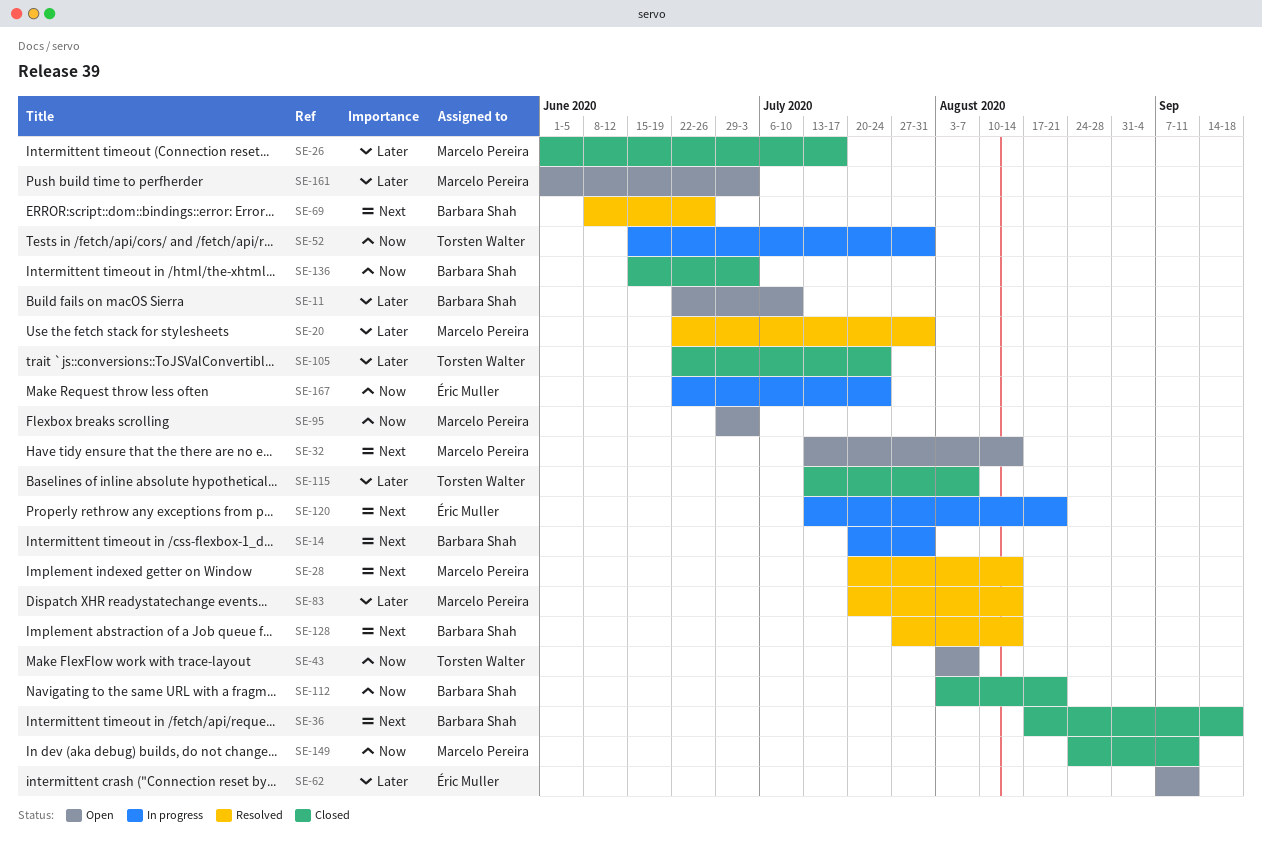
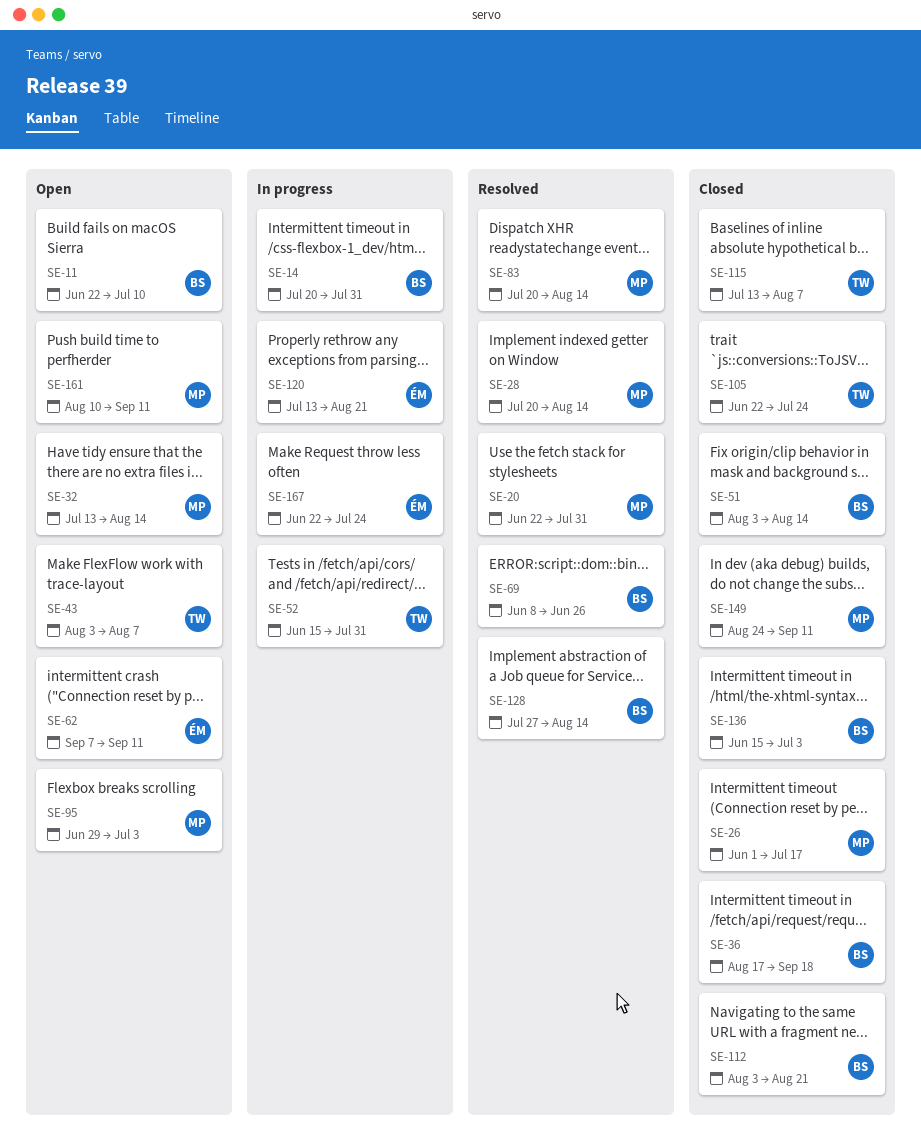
SE-51: none -> present
SE-161, start: Jun 1 -> Aug 10
SE-161, due: Jul 3 -> Sep 11

